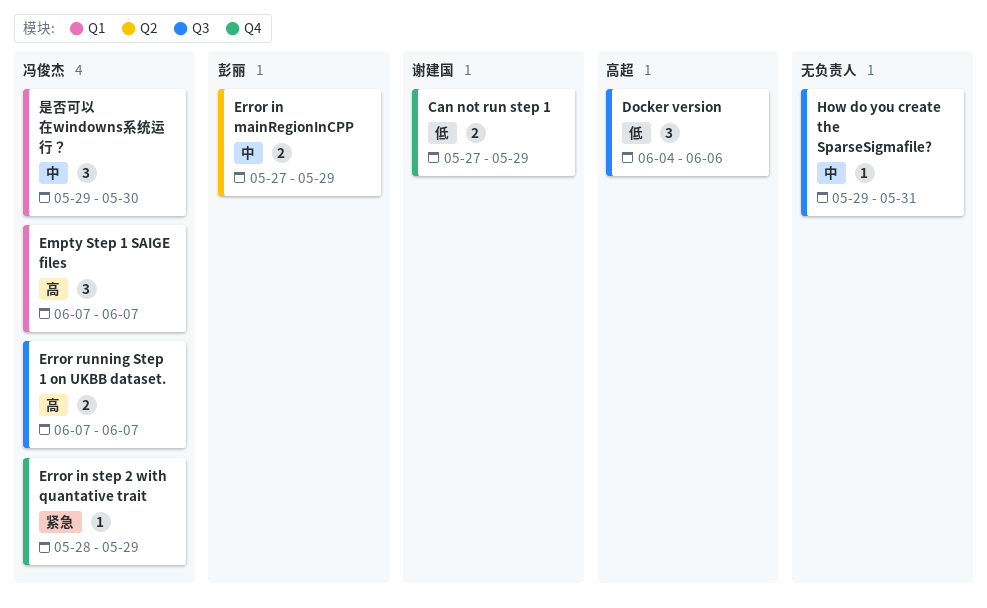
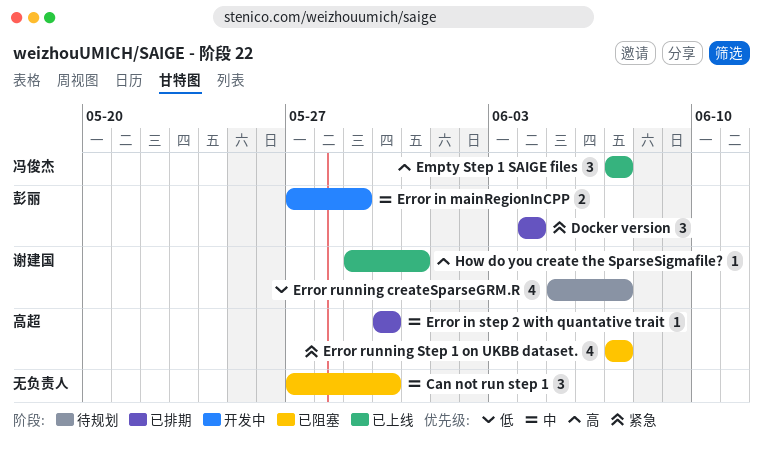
Can not run step 1, owner: 谢建国 -> none
Can not run step 1, priority: 低 -> 中
Can not run step 1, estimate: 2 -> 3
Can not run step 1, due: May 29 -> May 30
Docker version, owner: 高超 -> 彭丽
Docker version, priority: 低 -> 紧急
Docker version, due: Jun 6 -> Jun 4
Error in step 2 with quantative trait, owner: 冯俊杰 -> 高超
Error in step 2 with quantative trait, priority: 紧急 -> 中
Error in step 2 with quantative trait, start: May 28 -> May 30
Error in step 2 with quantative trait, due: May 29 -> May 30
Error running createSparseGRM.R: none -> present
Error running Step 1 on UKBB dataset., owner: 冯俊杰 -> 高超
Error running Step 1 on UKBB dataset., priority: 高 -> 紧急
Error running Step 1 on UKBB dataset., estimate: 2 -> 4
How do you create the SparseSigmafile?, owner: none -> 谢建国
How do you create the SparseSigmafile?, priority: 中 -> 高
是否可以在windowns系统运行？: present -> none

